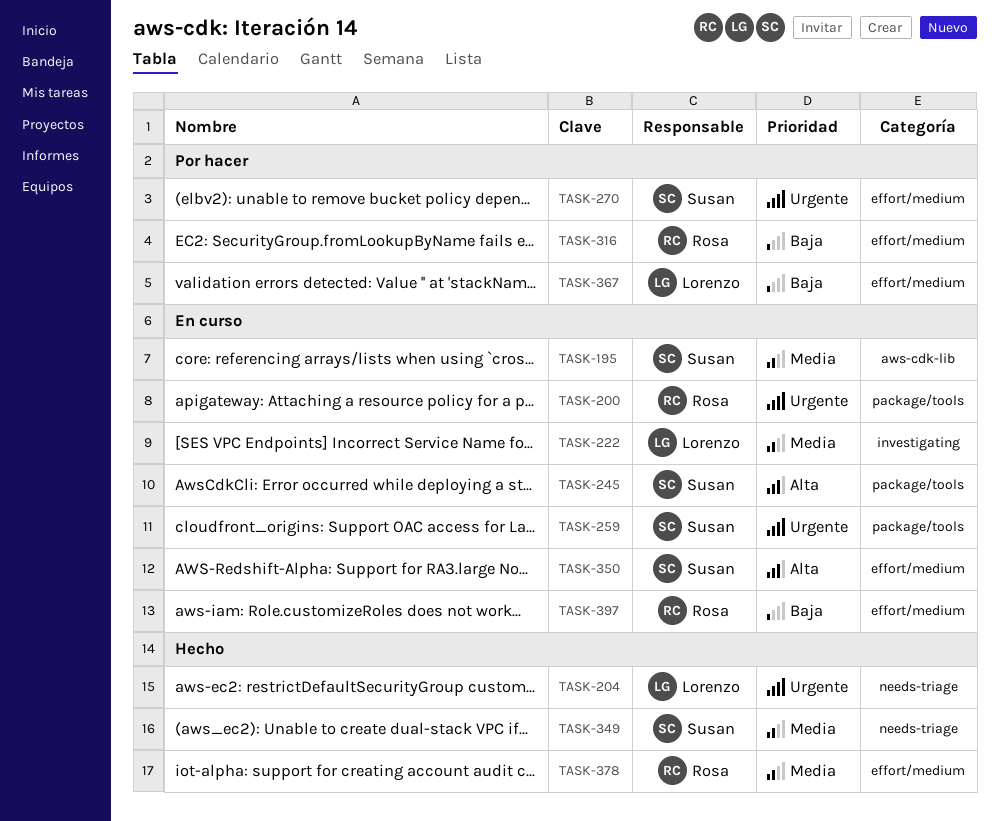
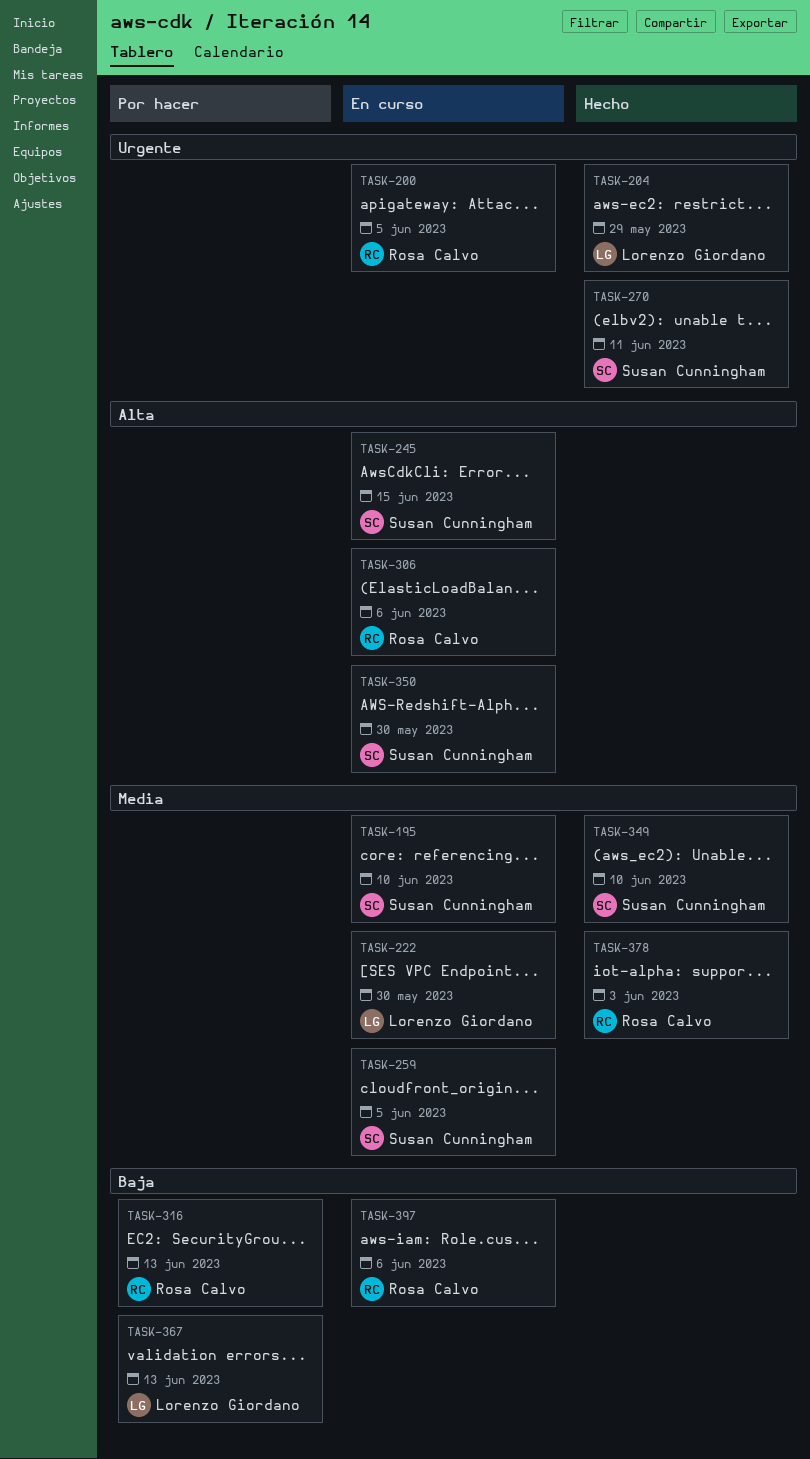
TASK-259, priority: Urgente -> Media
TASK-270, status: Por hacer -> Hecho
TASK-306: none -> present

